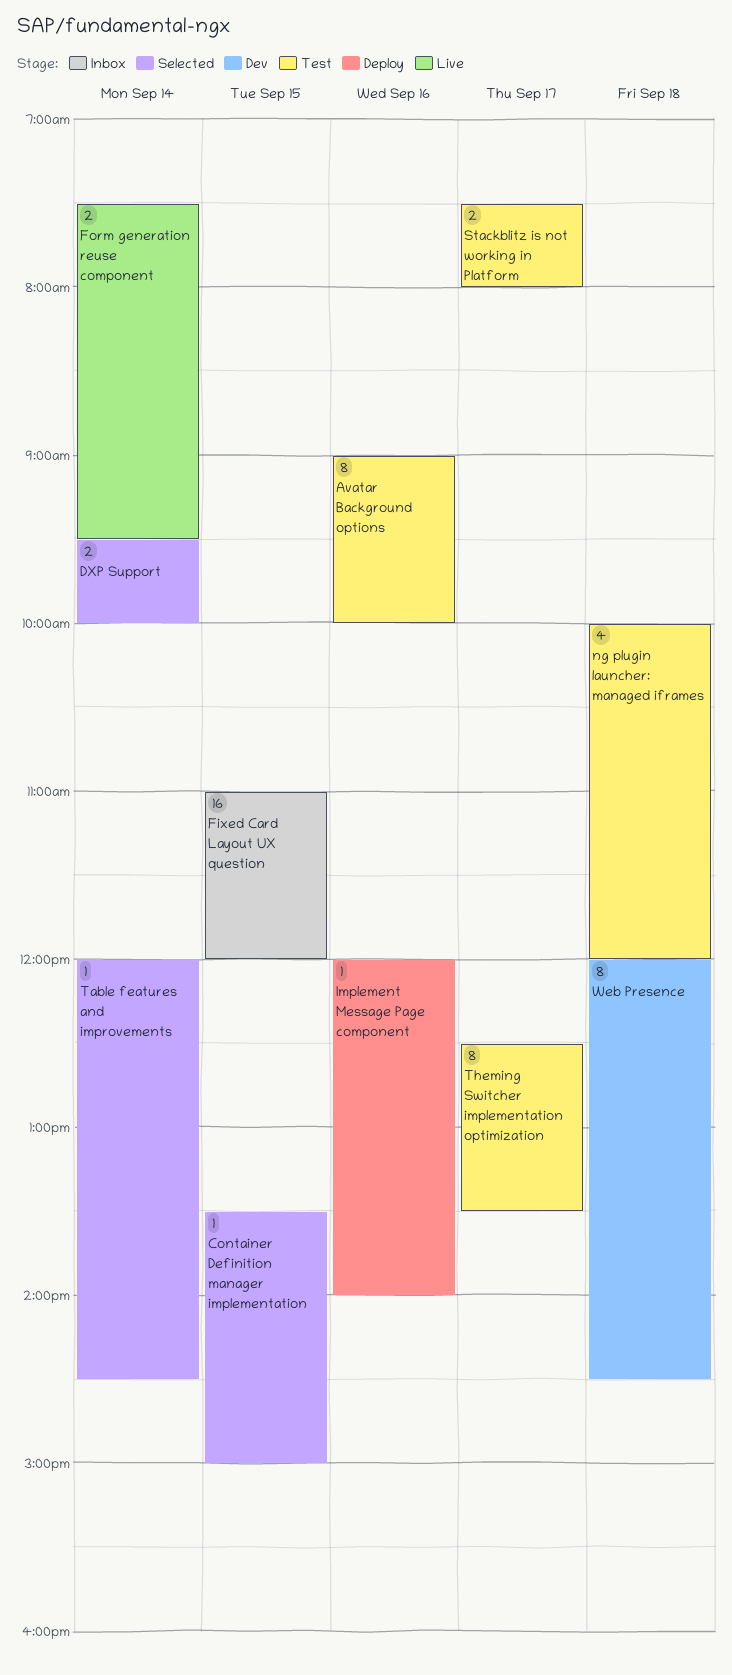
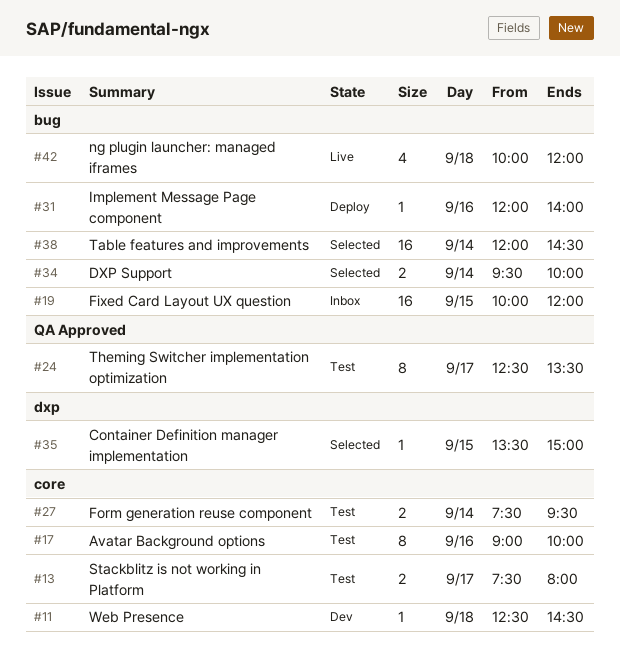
Fixed Card Layout UX question, begins: 11:00 -> 10:00
Form generation reuse component, status: Live -> Test
ng plugin launcher: managed iframes, status: Test -> Live
Table features and improvements, estimate: 1 -> 16
Web Presence, estimate: 8 -> 1
Web Presence, begins: 12:00 -> 12:30

